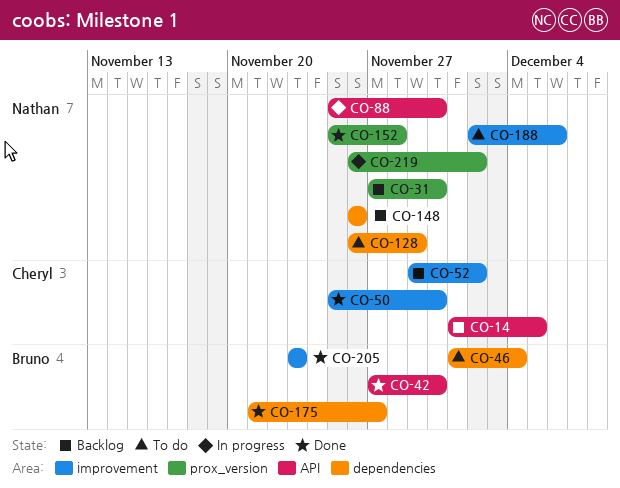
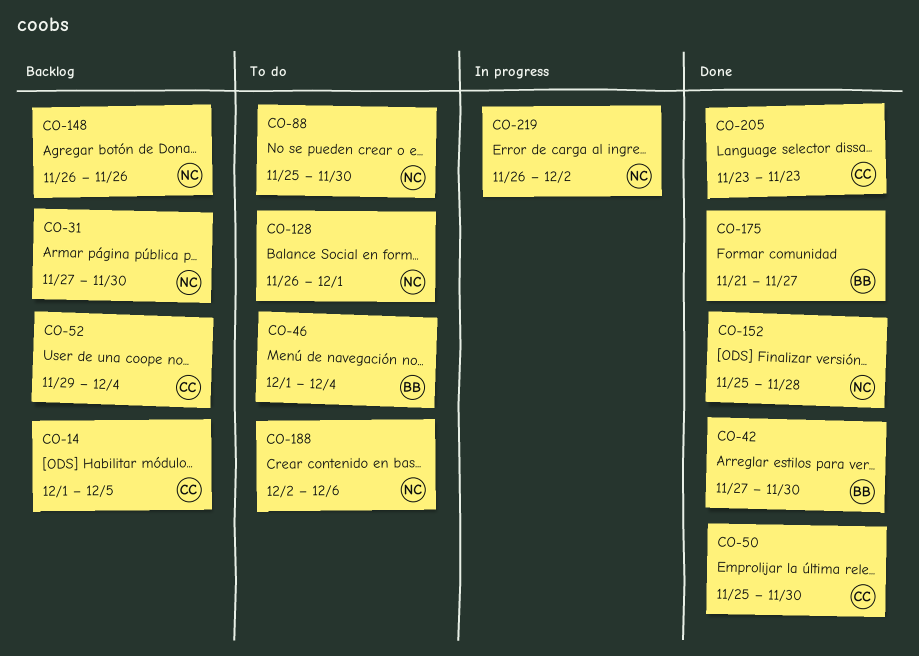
CO-52, due: Dec 2 -> Dec 4
CO-88, status: In progress -> To do
CO-128, due: Nov 29 -> Dec 1
CO-205, owner: Bruno -> Cheryl

